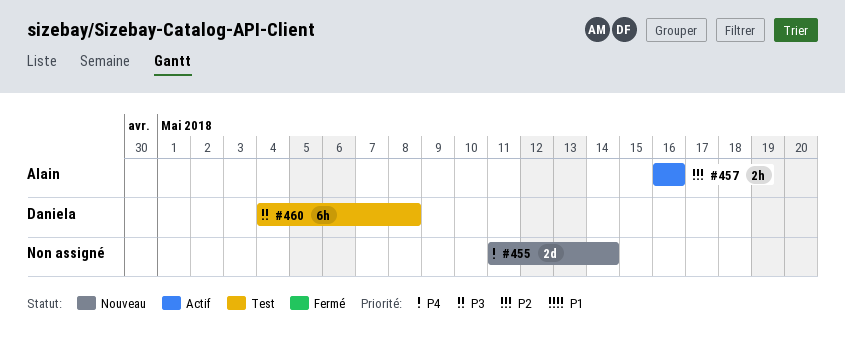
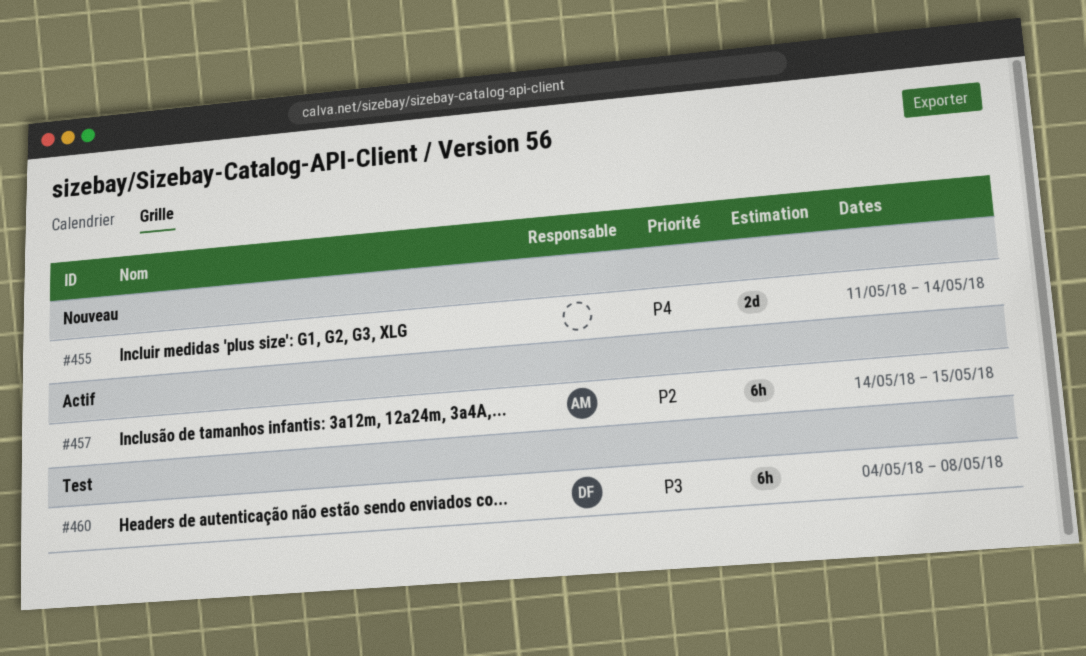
#457, estimate: 2h -> 6h
#457, start: May 16 -> May 14
#457, due: May 16 -> May 15

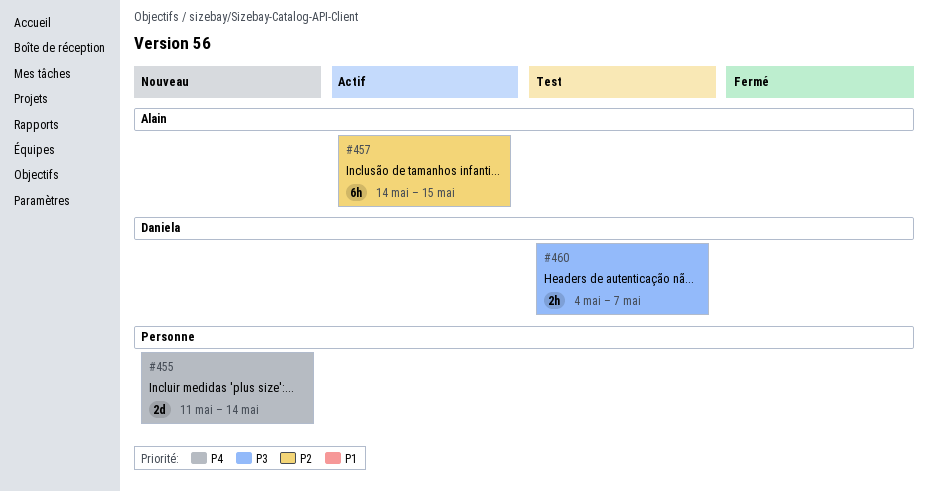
#460, estimate: 6h -> 2h
#460, due: May 8 -> May 7

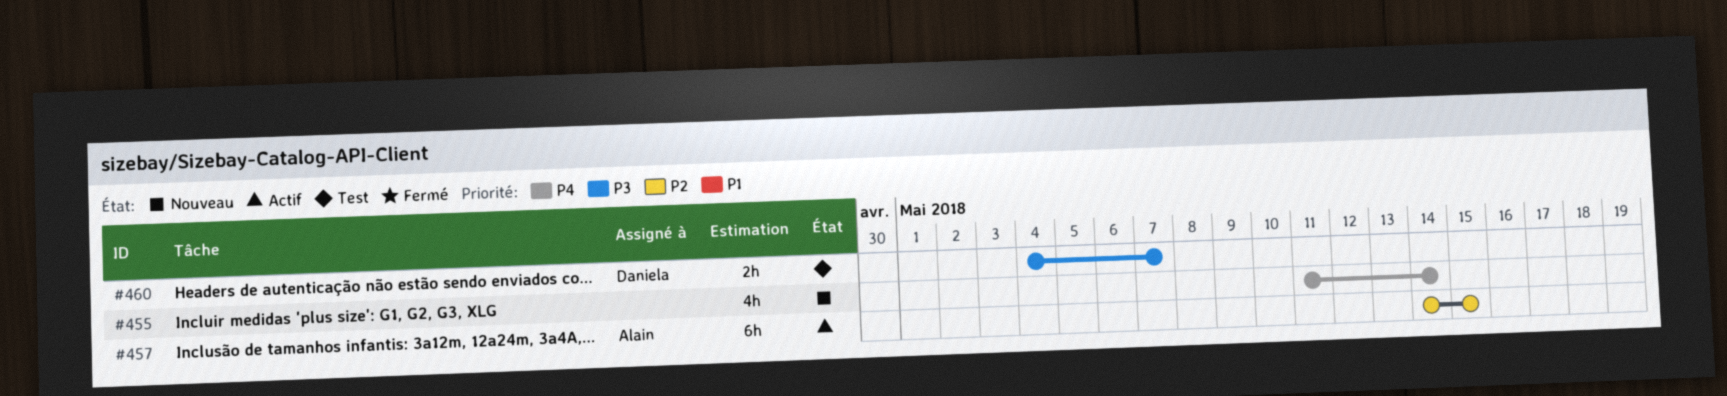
#455, estimate: 2d -> 4h

